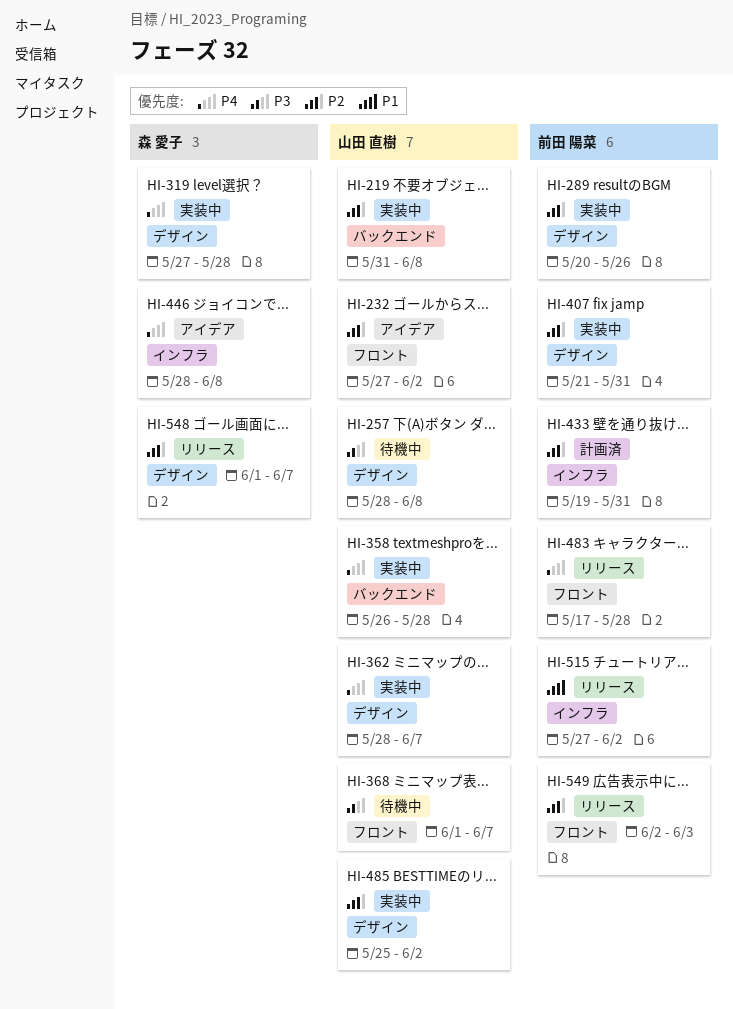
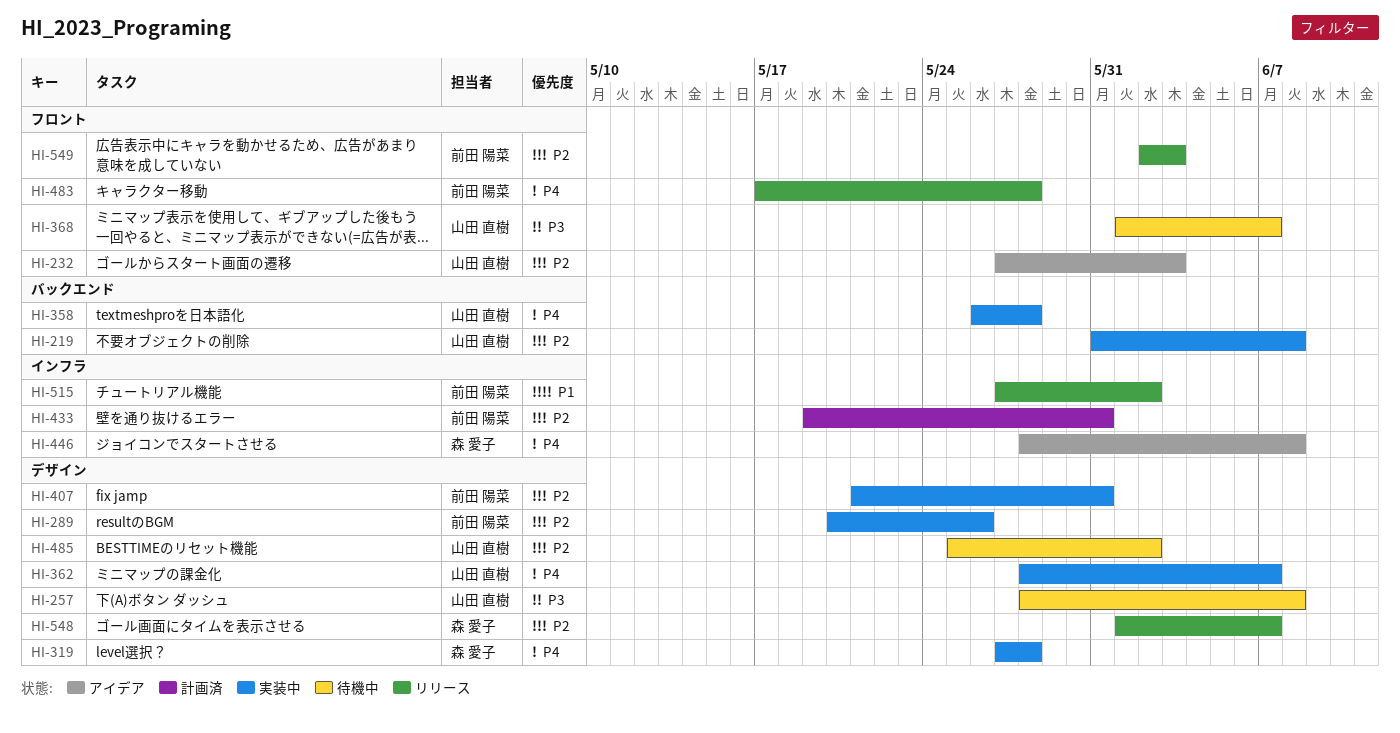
HI-232, due: Jun 2 -> Jun 3
HI-485, status: 実装中 -> 待機中

